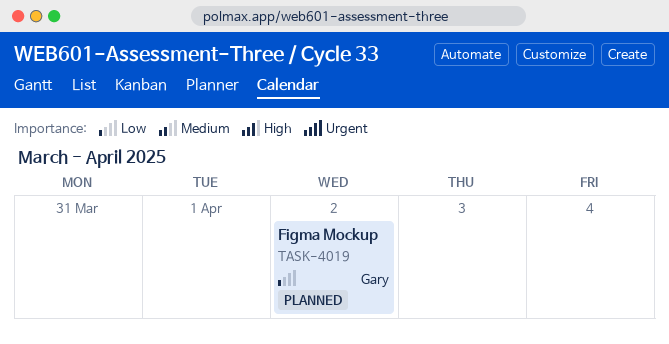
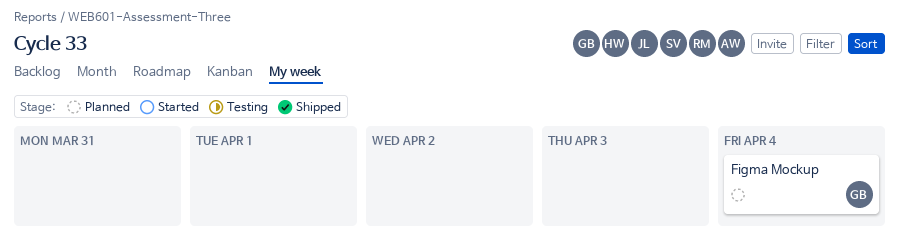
Figma Mockup, due: Apr 2 -> Apr 4

